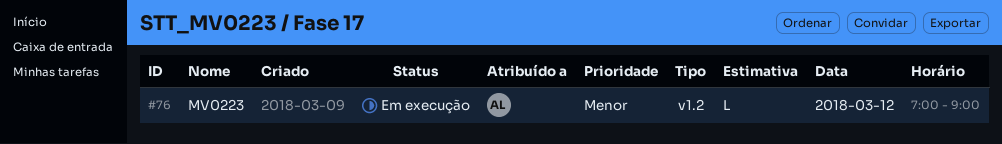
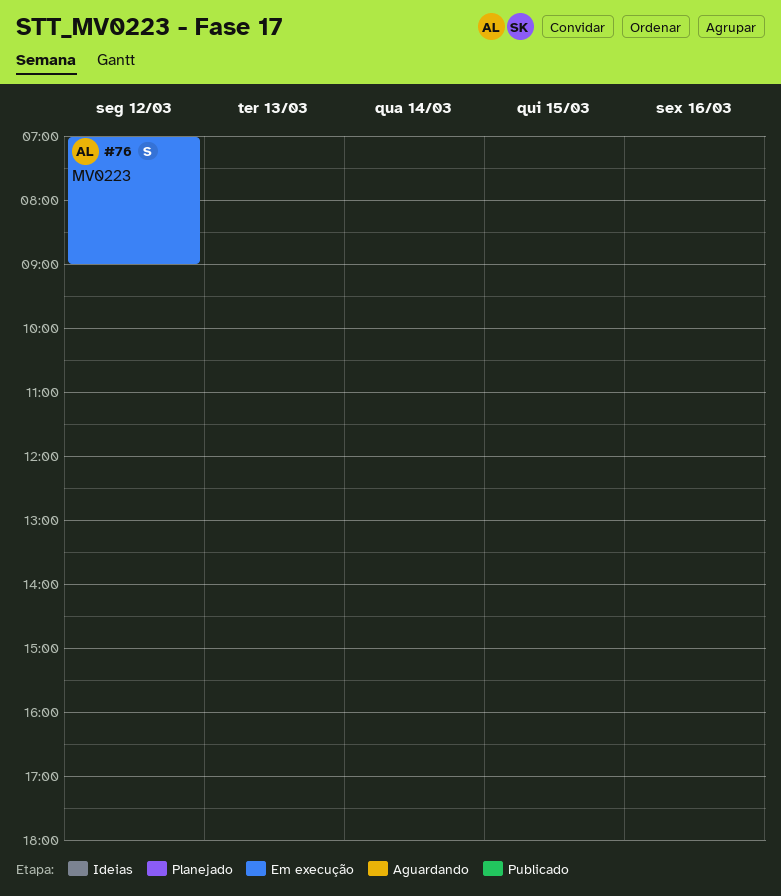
#76, estimate: L -> S

